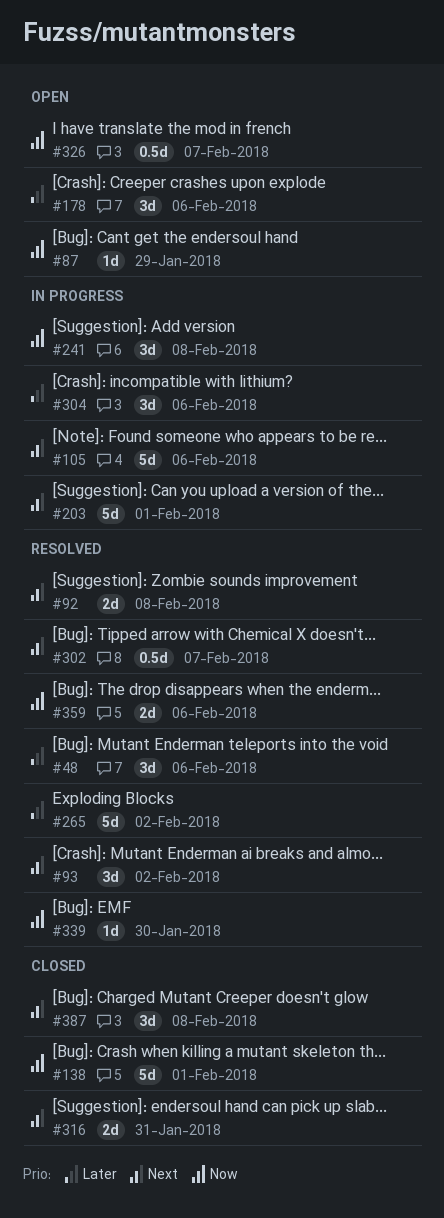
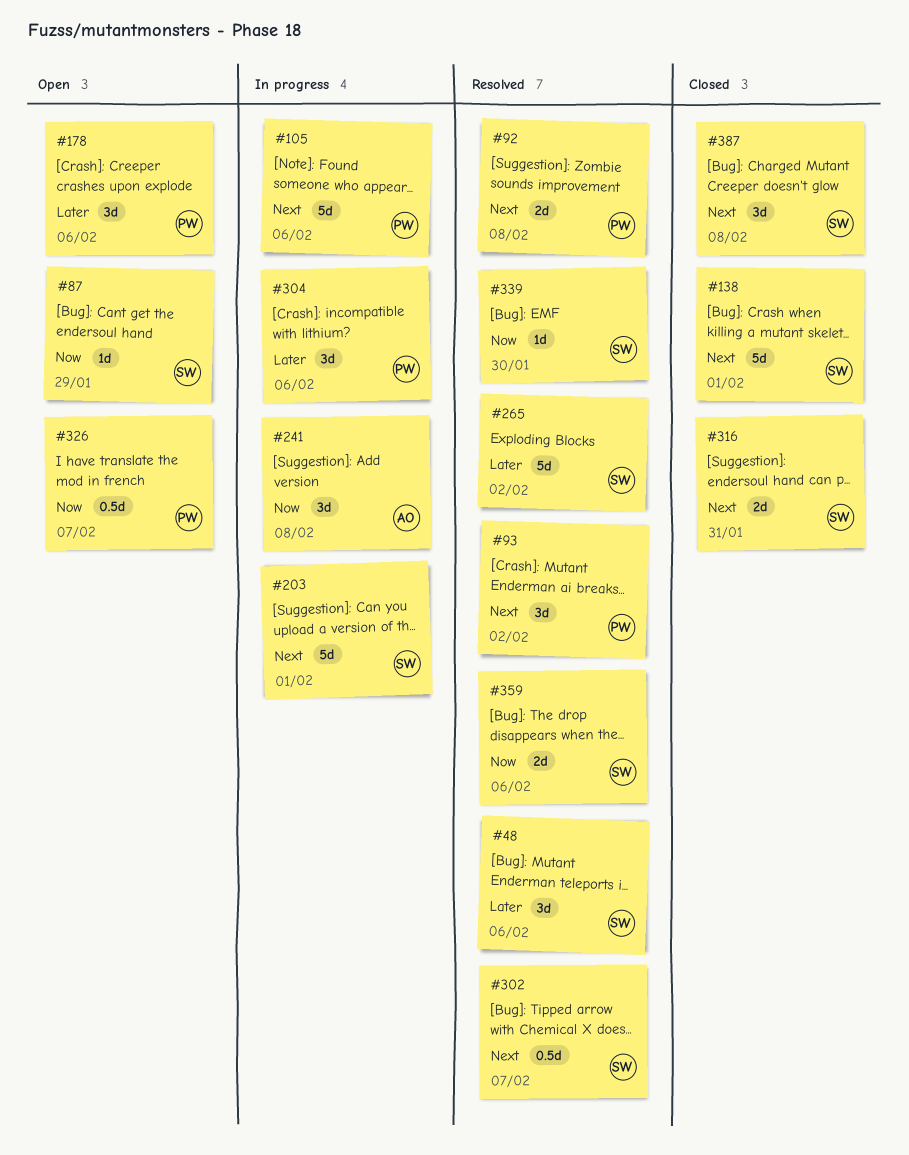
#138, priority: Now -> Next

